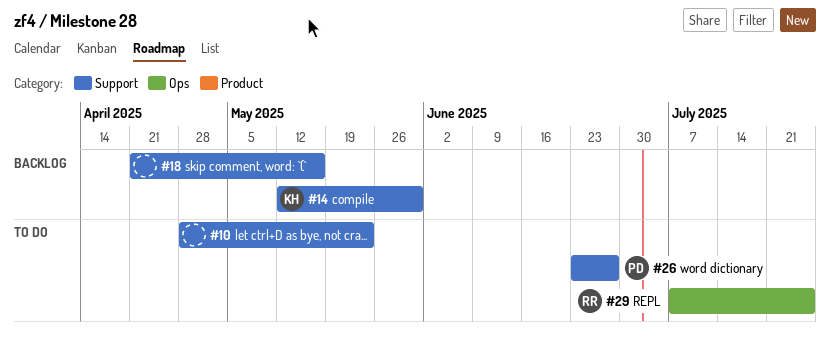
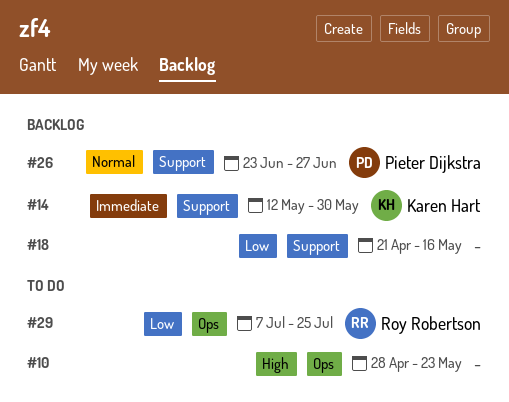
#10, label: Support -> Ops
#26, status: To do -> Backlog

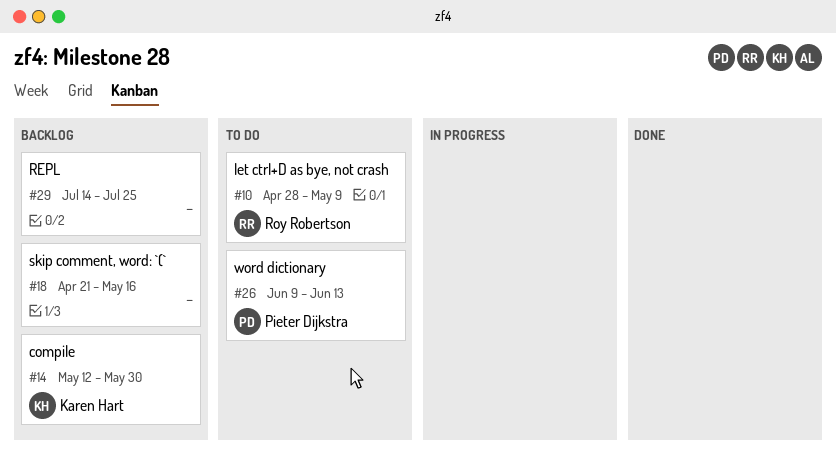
#10, owner: none -> Roy Robertson
#10, due: May 23 -> May 9
#26, status: Backlog -> To do
#26, start: Jun 23 -> Jun 9
#26, due: Jun 27 -> Jun 13
#29, status: To do -> Backlog
#29, owner: Roy Robertson -> none
#29, start: Jul 7 -> Jul 14

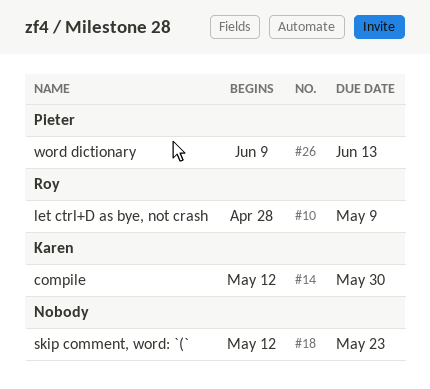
#18, start: Apr 21 -> May 12
#18, due: May 16 -> May 23
#29: present -> none

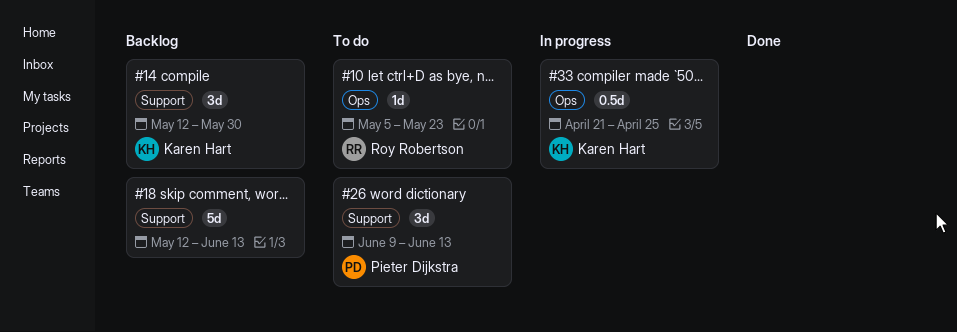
#10, start: Apr 28 -> May 5
#10, due: May 9 -> May 23
#18, due: May 23 -> Jun 13
#33: none -> present

